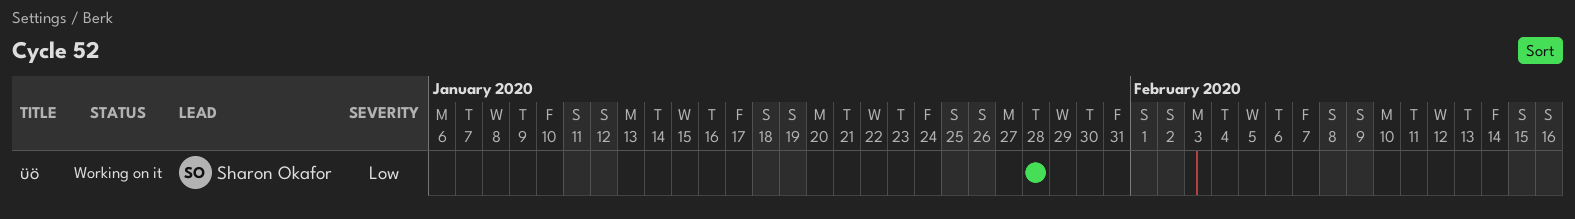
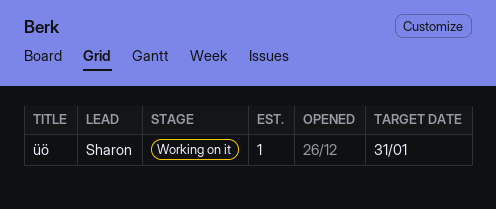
üö, due: Jan 28 -> Jan 31

